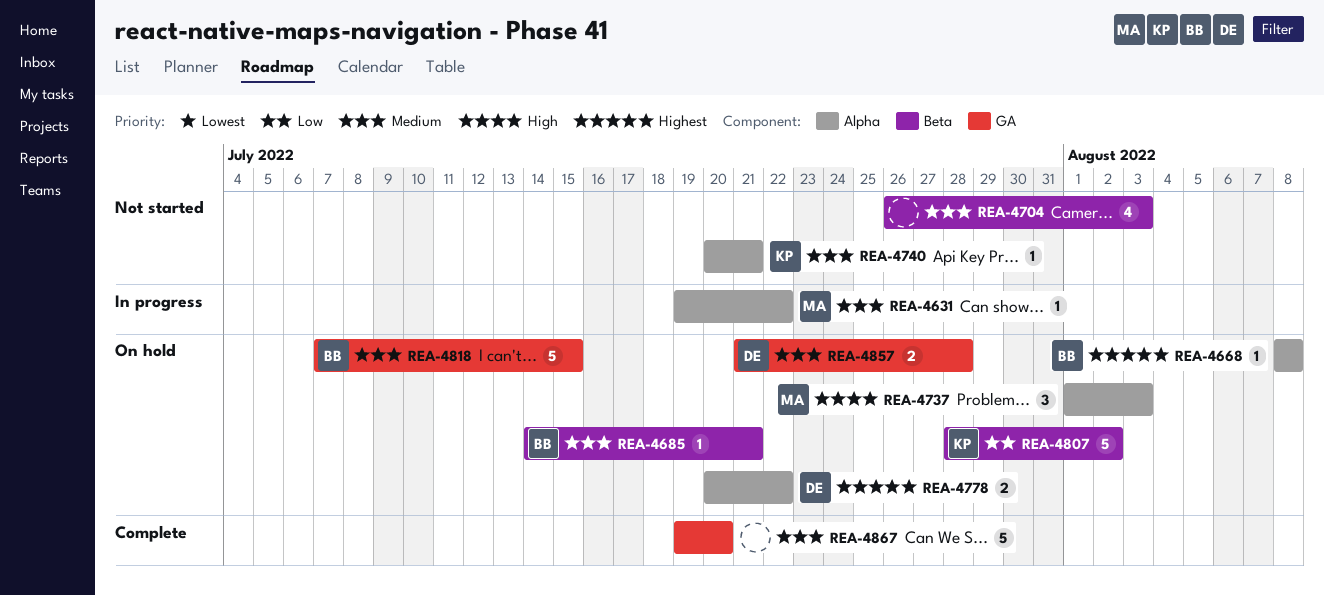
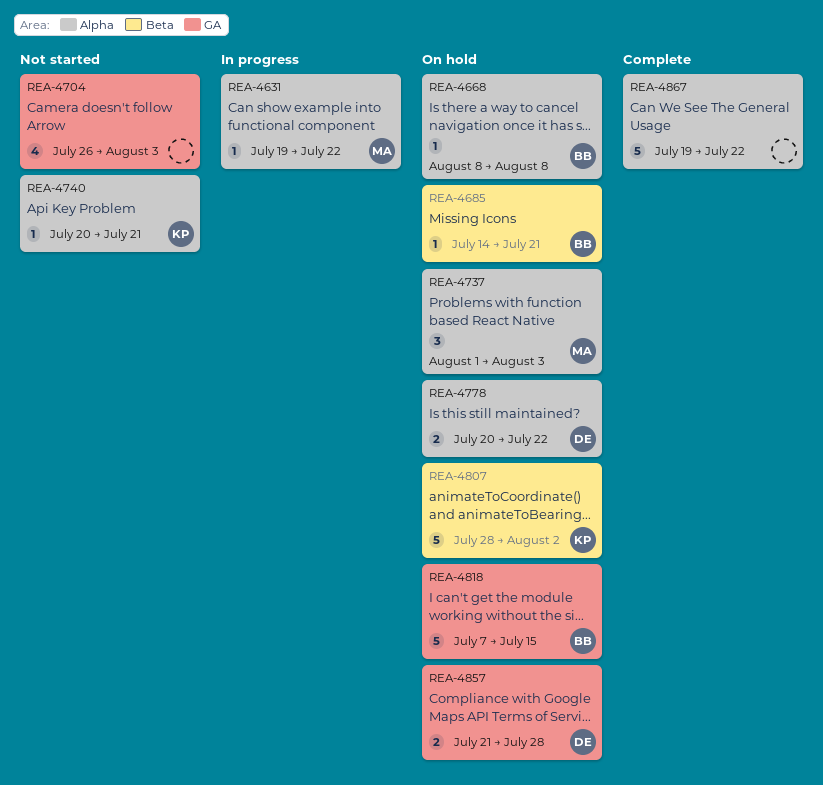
REA-4704, label: Beta -> GA
REA-4867, label: GA -> Alpha
REA-4867, due: Jul 20 -> Jul 22

